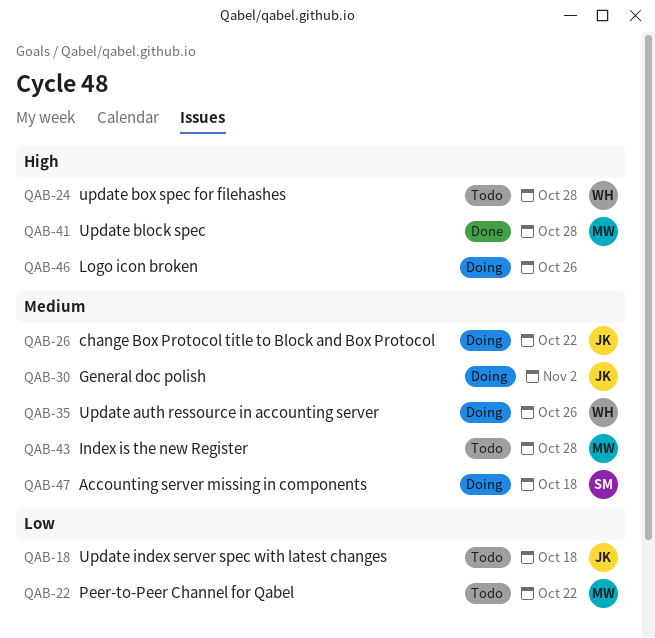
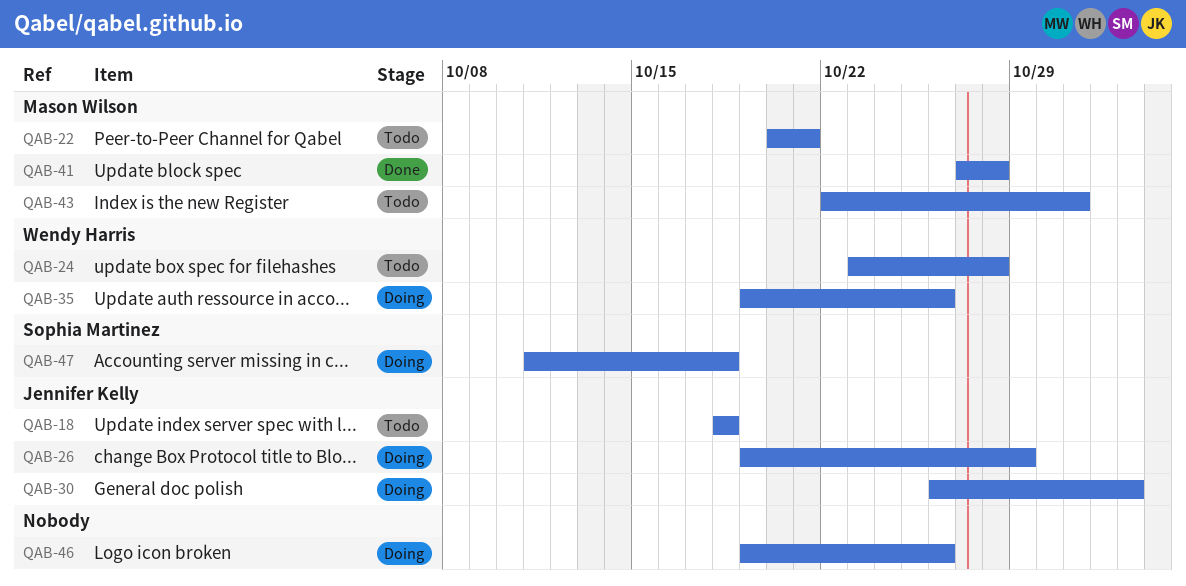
QAB-22, due: Oct 22 -> Oct 21
QAB-26, due: Oct 22 -> Oct 29
QAB-43, due: Oct 28 -> Oct 31

